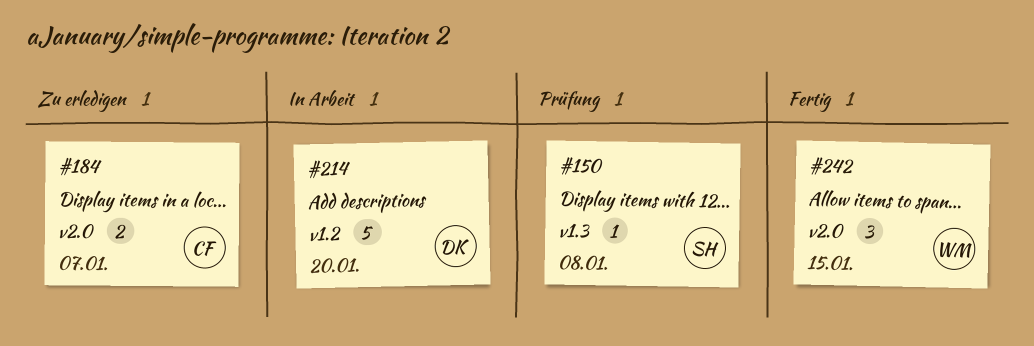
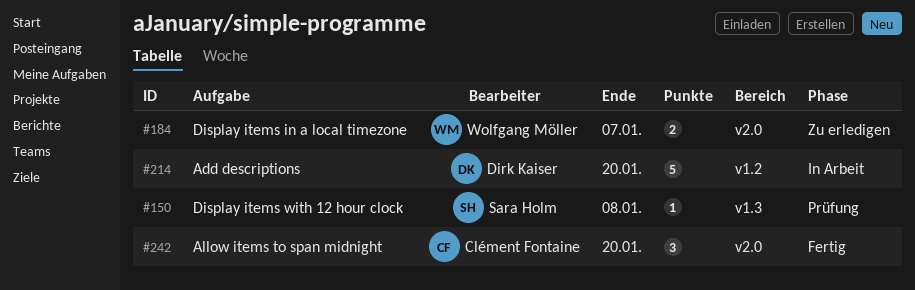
#184, owner: Clément Fontaine -> Wolfgang Möller
#242, owner: Wolfgang Möller -> Clément Fontaine
#242, due: Jan 15 -> Jan 20

